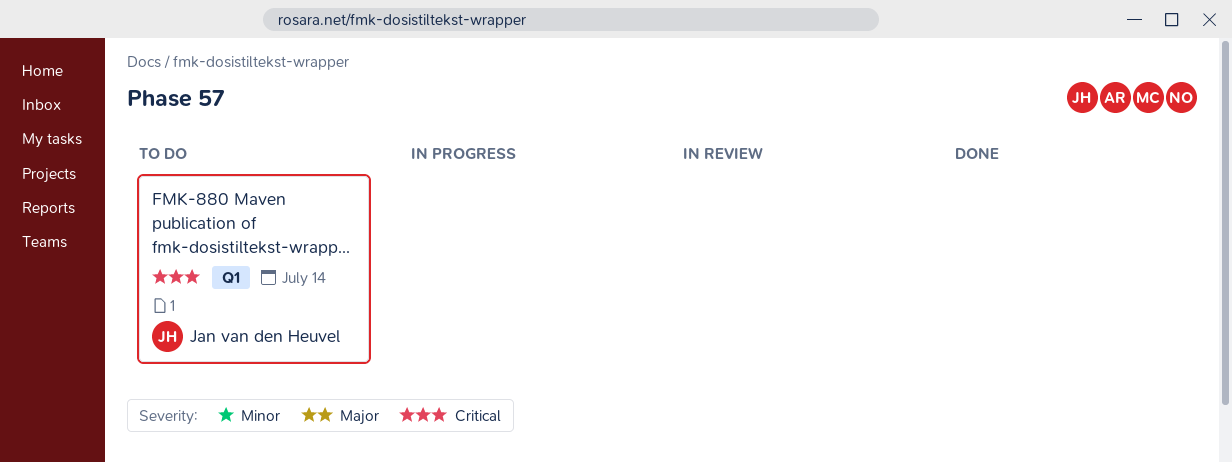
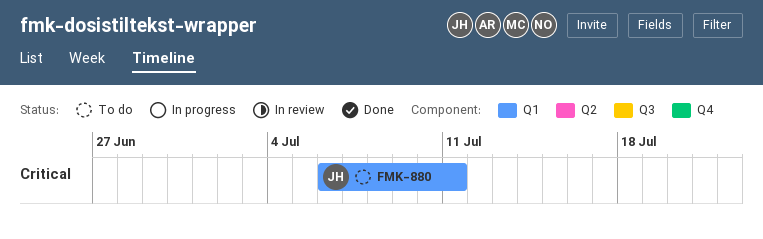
FMK-880, due: Jul 14 -> Jul 11

